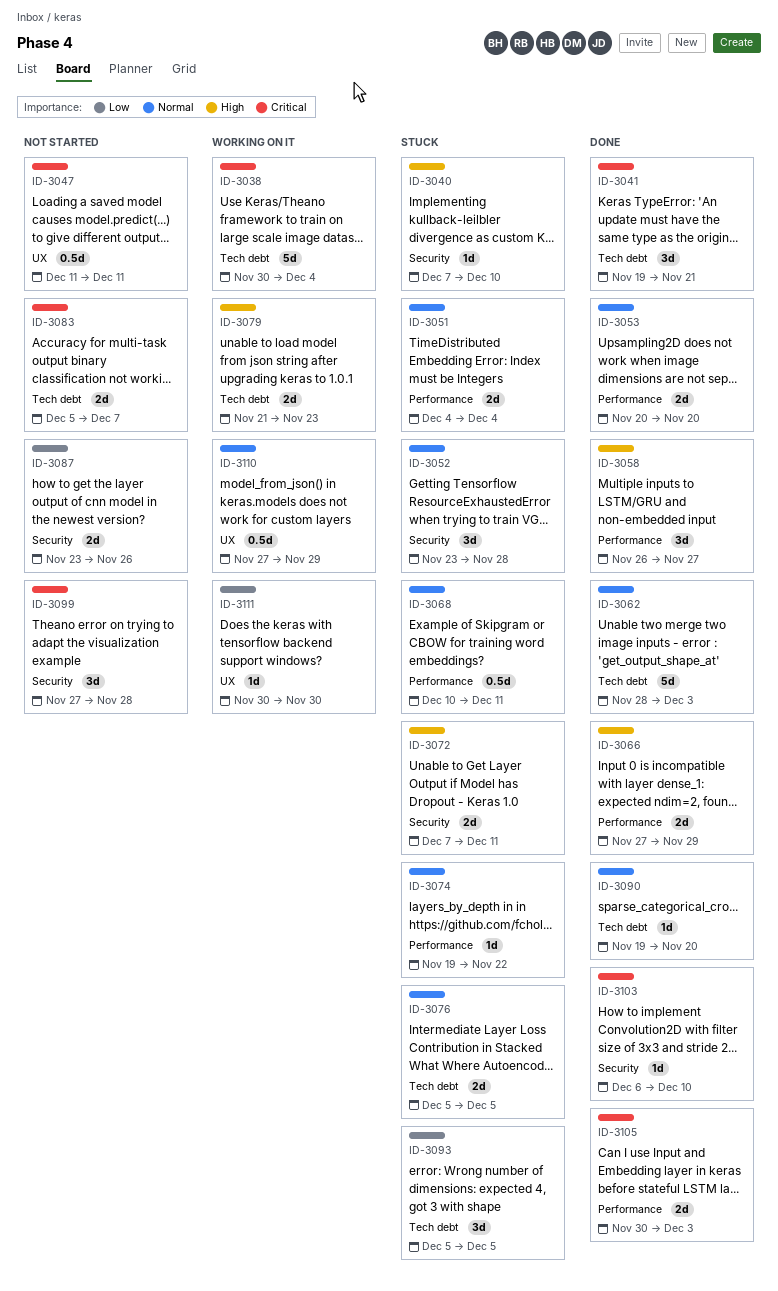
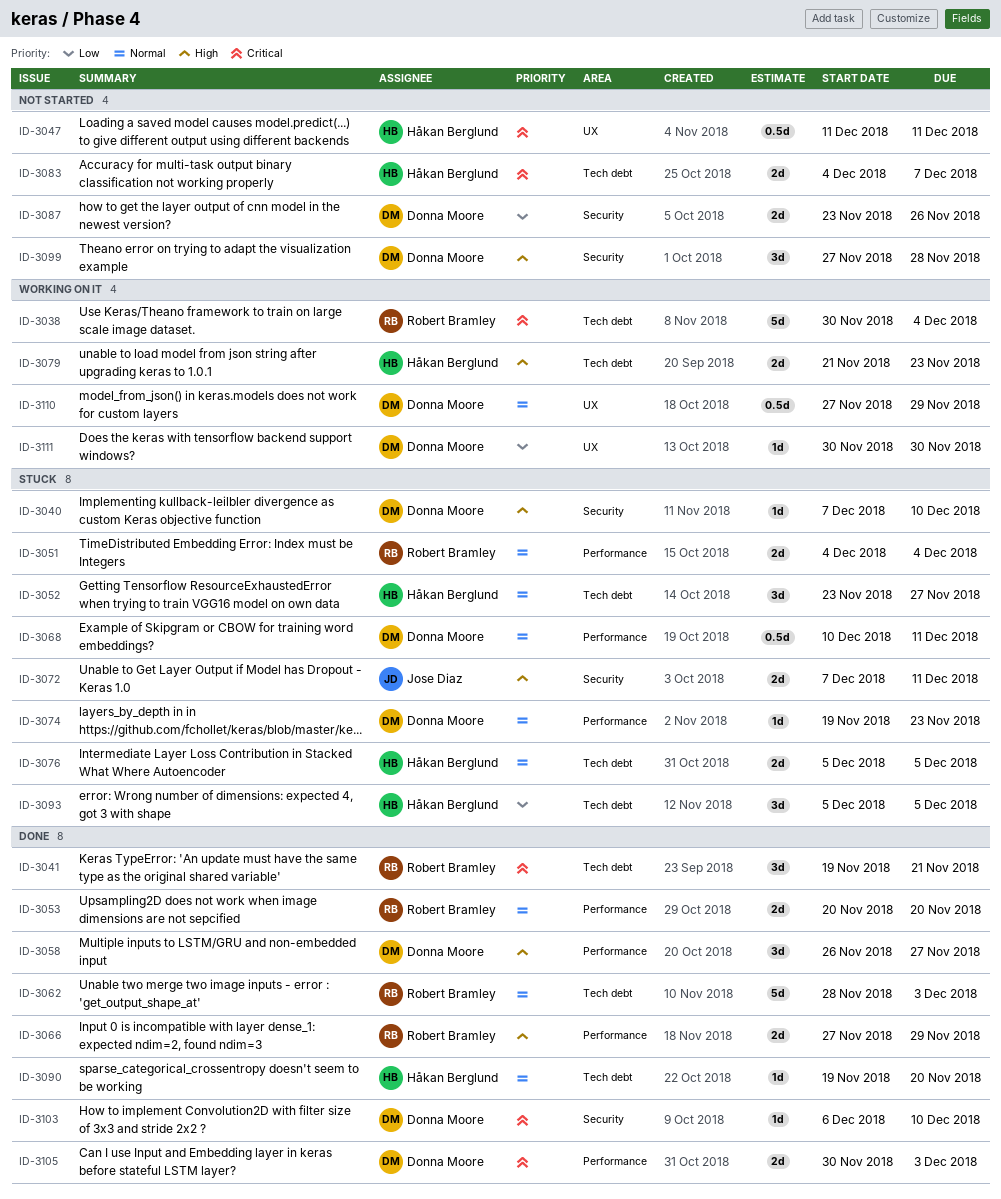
ID-3052, label: Security -> Tech debt
ID-3052, due: Nov 28 -> Nov 27
ID-3074, due: Nov 22 -> Nov 23
ID-3083, start: Dec 5 -> Dec 4
ID-3099, priority: Critical -> High

